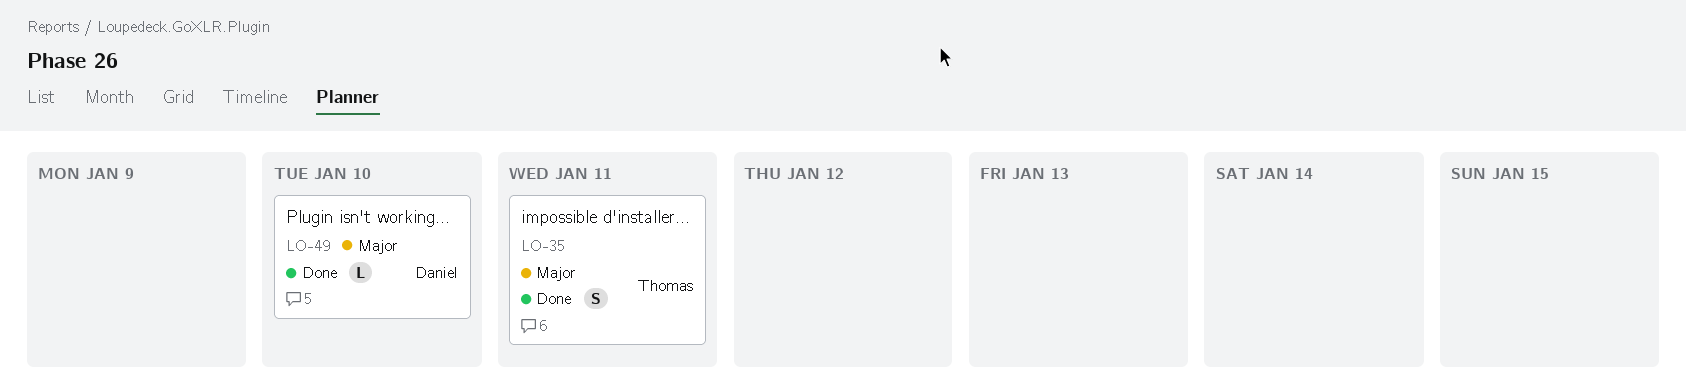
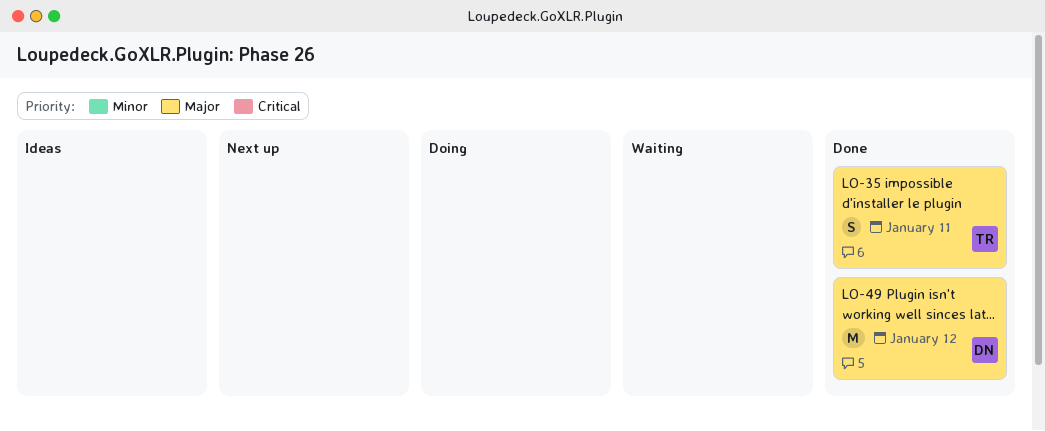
LO-49, estimate: L -> M
LO-49, due: Jan 10 -> Jan 12

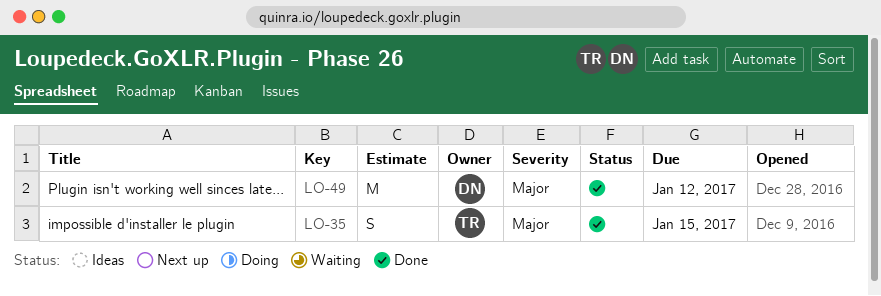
LO-35, due: Jan 11 -> Jan 15

